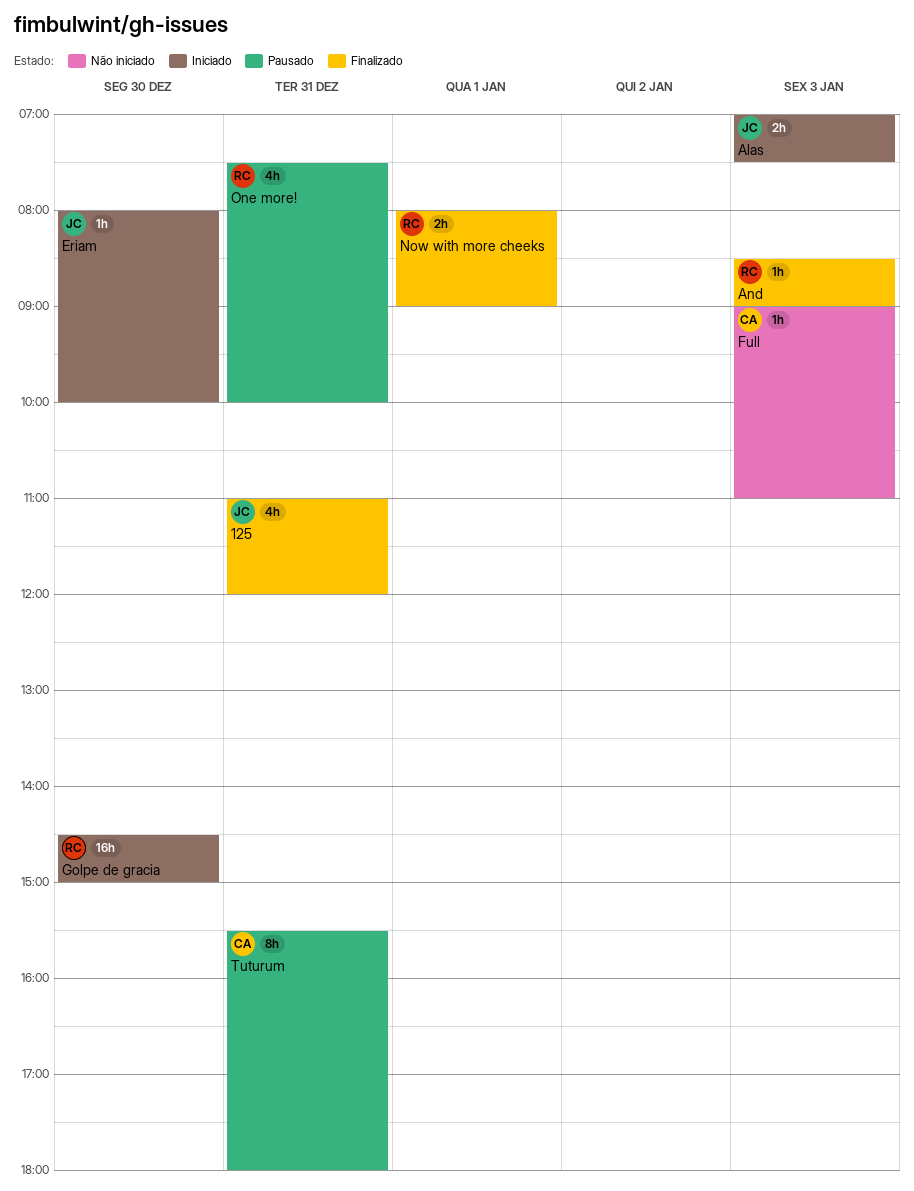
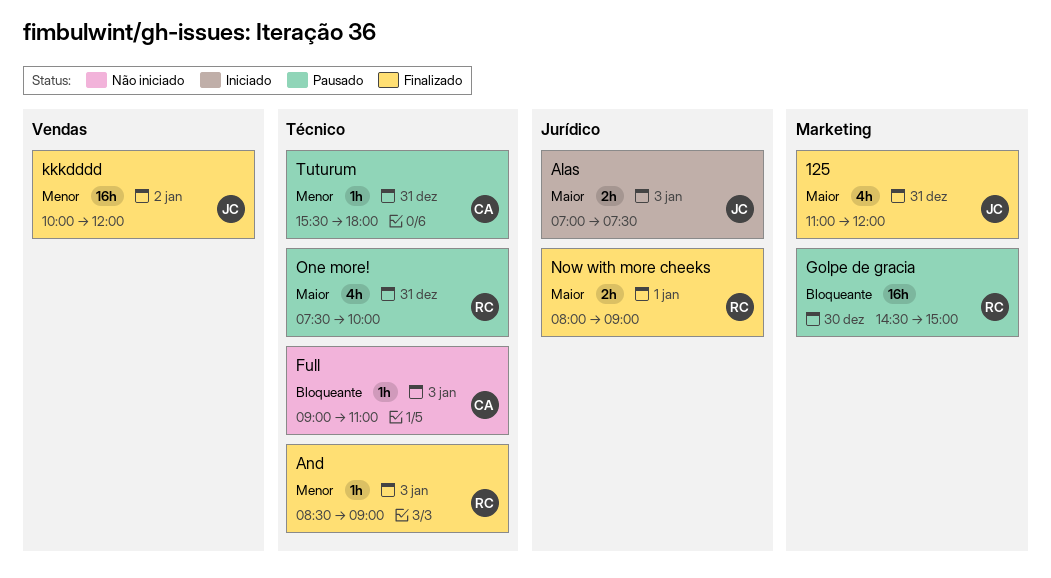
Eriam: present -> none
Golpe de gracia, status: Iniciado -> Pausado
kkkdddd: none -> present
Tuturum, estimate: 8h -> 1h

